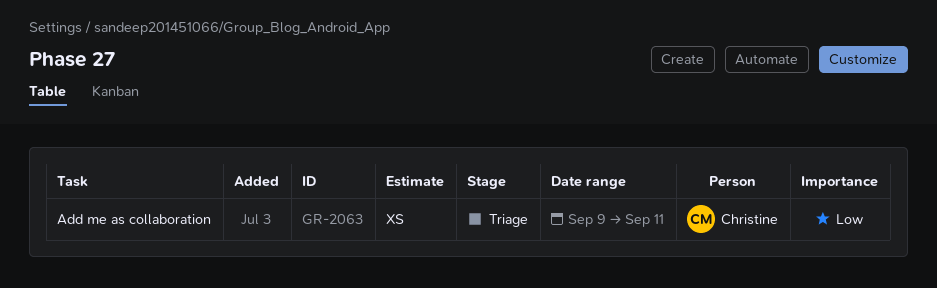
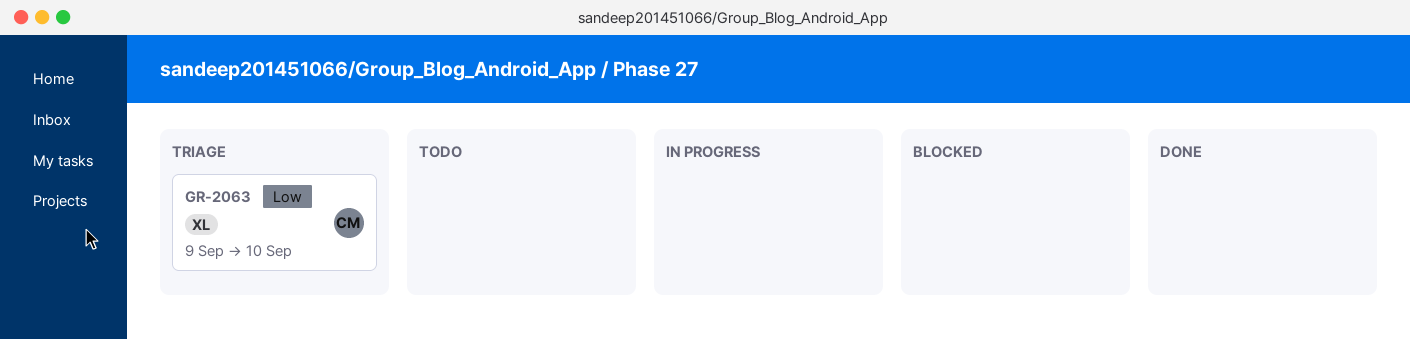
GR-2063, estimate: XS -> XL
GR-2063, due: Sep 11 -> Sep 10

